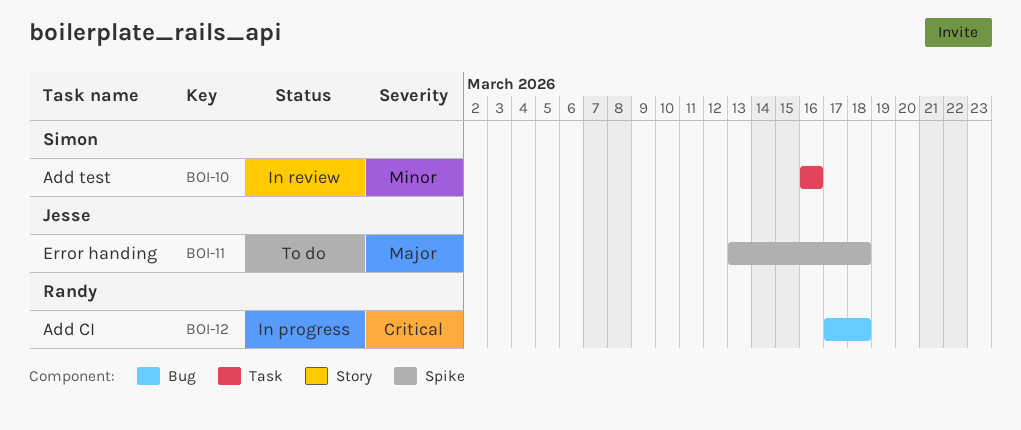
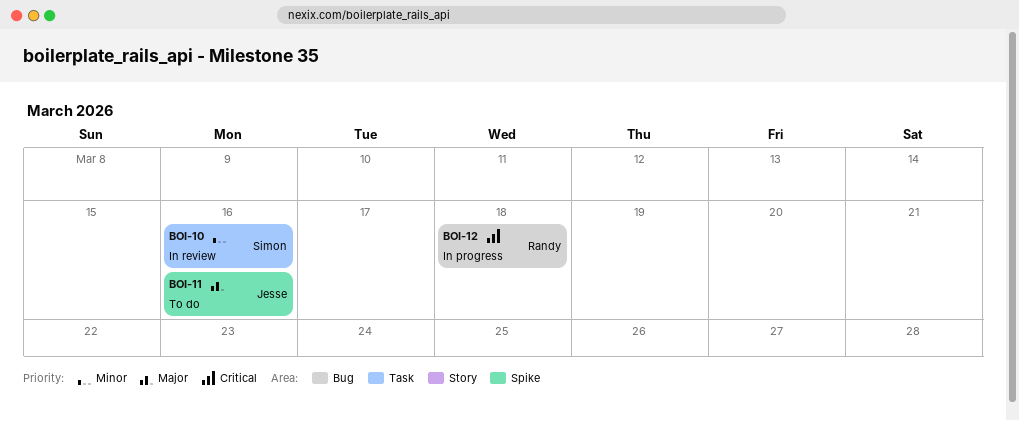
BOI-11, due: Mar 18 -> Mar 16

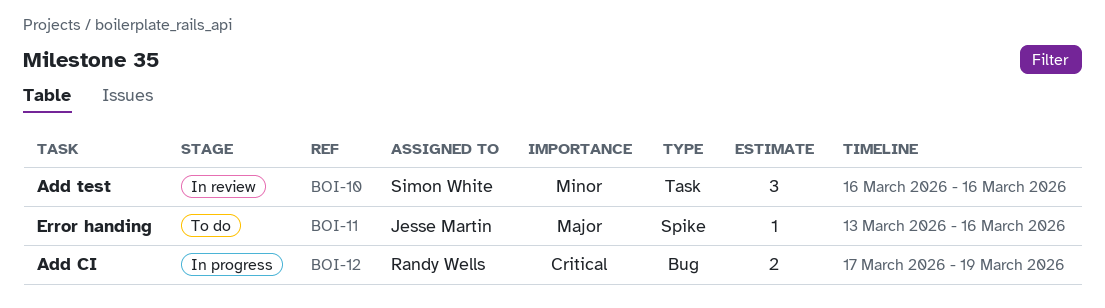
BOI-12, due: Mar 18 -> Mar 19

